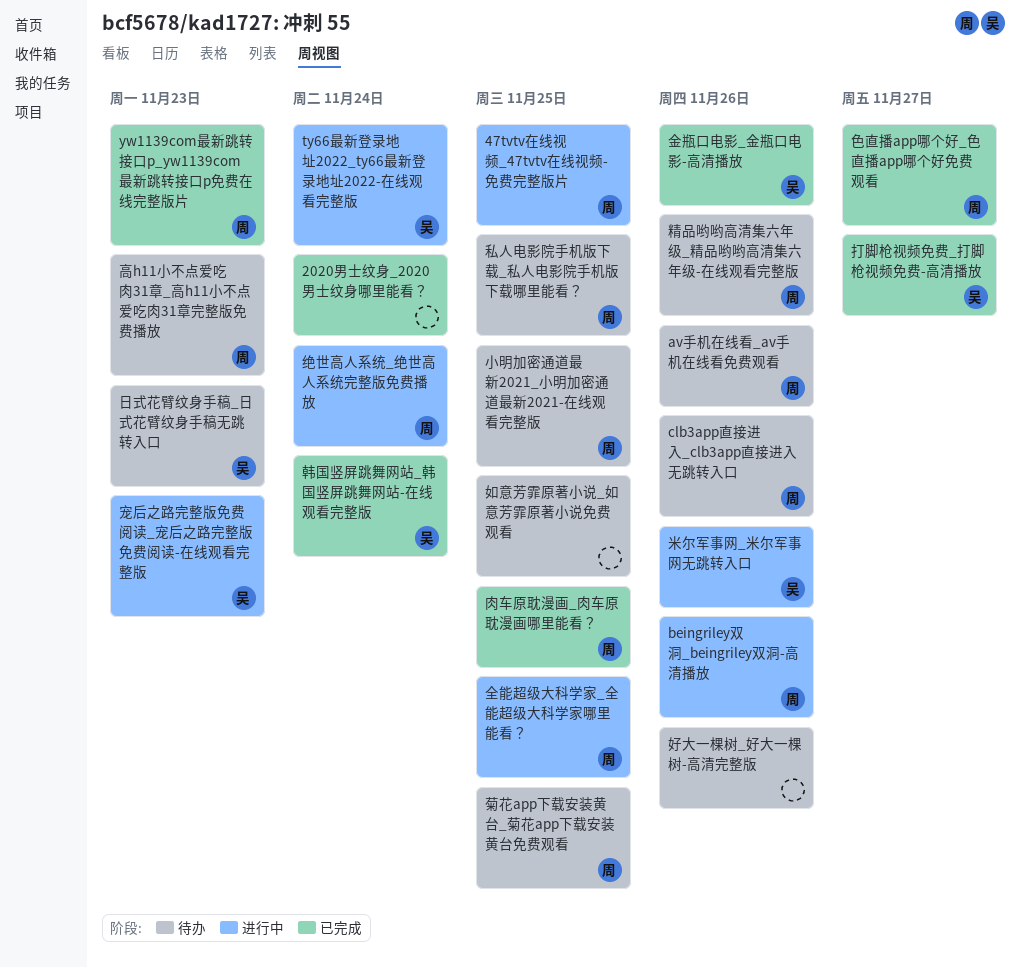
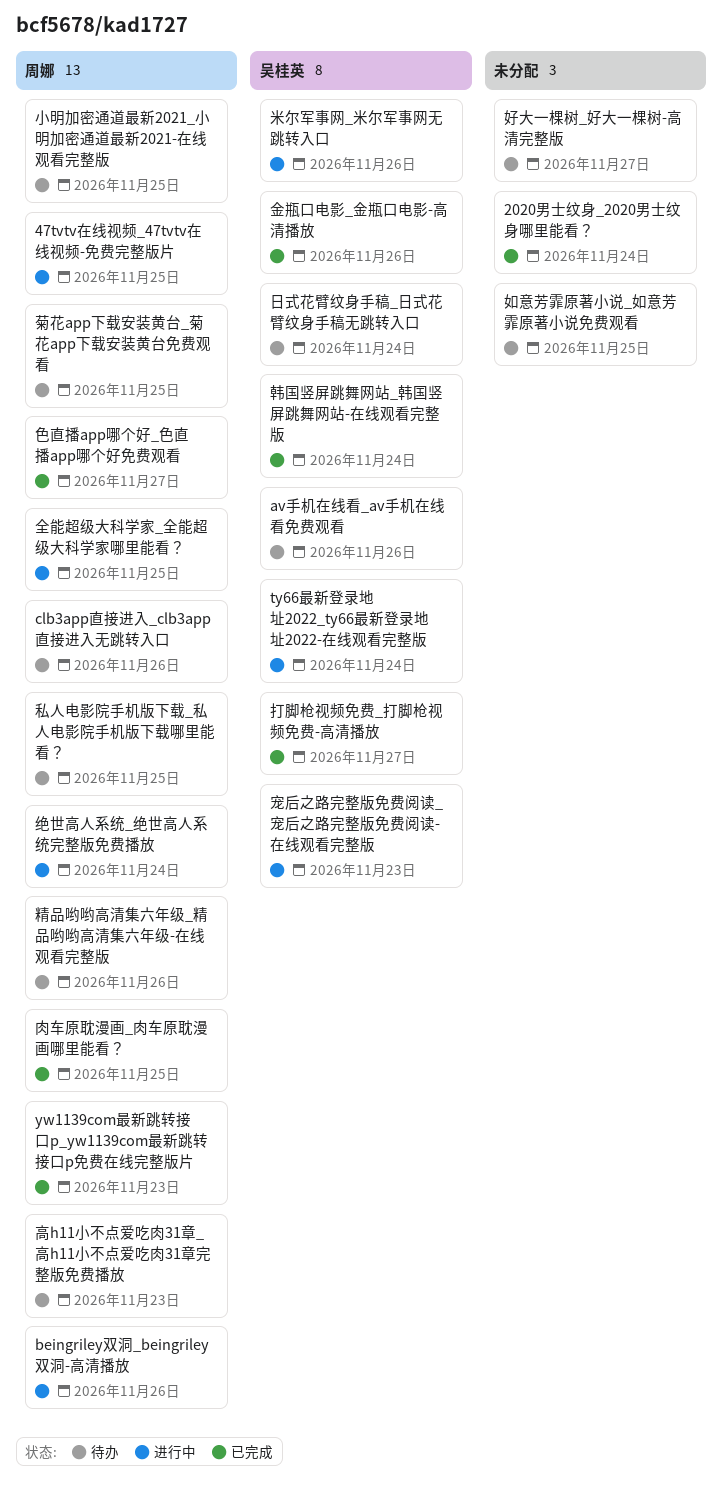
av手机在线看_av手机在线看免费观看, owner: 周娜 -> 吴桂英
好大一棵树_好大一棵树-高清完整版, due: Nov 26 -> Nov 27
日式花臂纹身手稿_日式花臂纹身手稿无跳转入口, due: Nov 23 -> Nov 24

